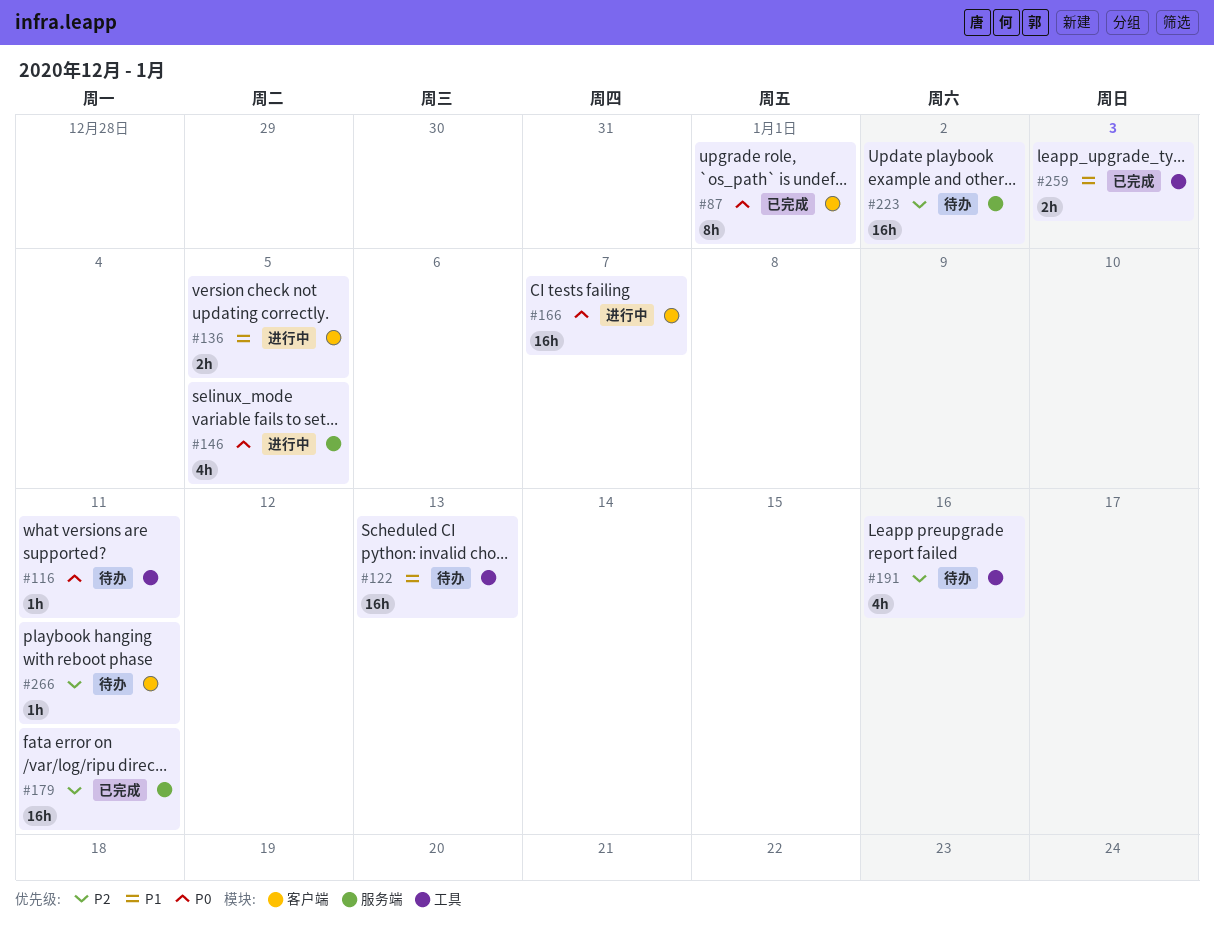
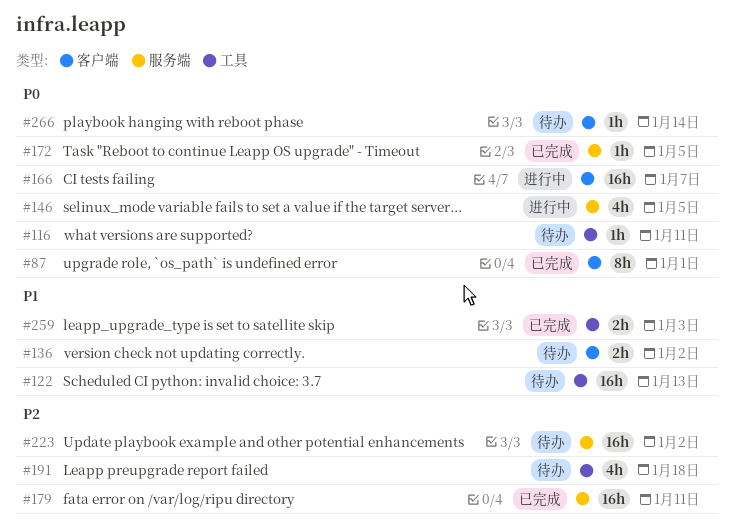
#136, status: 进行中 -> 待办
#136, due: Jan 5 -> Jan 2
#172: none -> present
#191, due: Jan 16 -> Jan 18
#266, priority: P2 -> P0
#266, due: Jan 11 -> Jan 14

